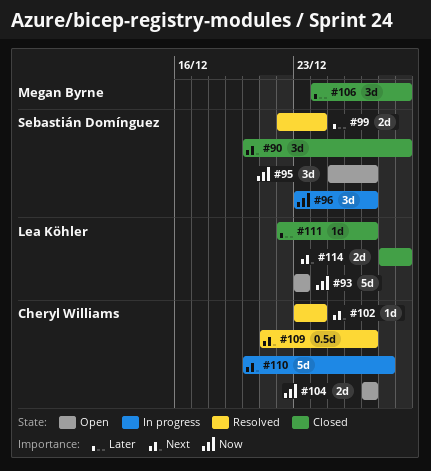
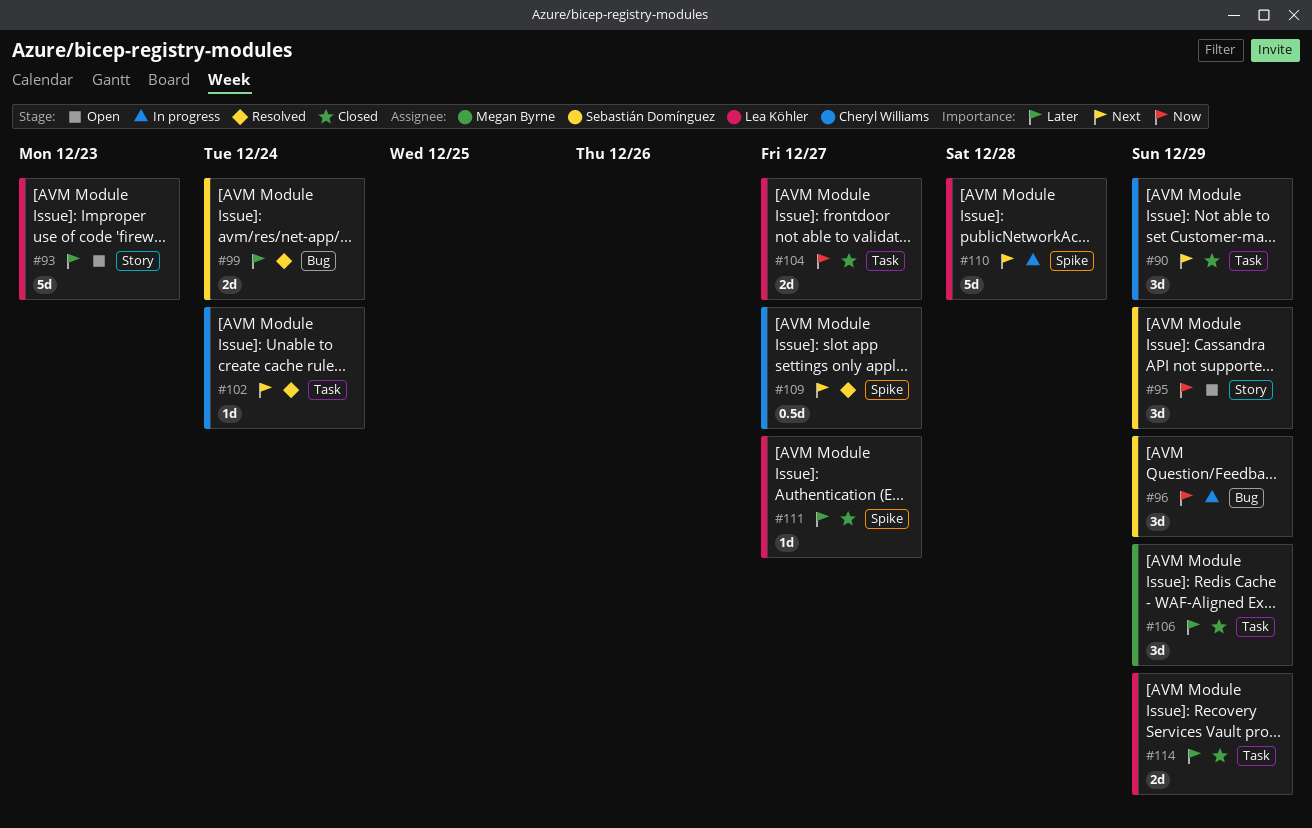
#90, owner: Sebastián Domínguez -> Cheryl Williams
#93, priority: Now -> Later
#95, due: Dec 27 -> Dec 29
#96, due: Dec 27 -> Dec 29
#104, status: Open -> Closed
#104, owner: Cheryl Williams -> Lea Köhler
#110, owner: Cheryl Williams -> Lea Köhler
#114, priority: Next -> Later

